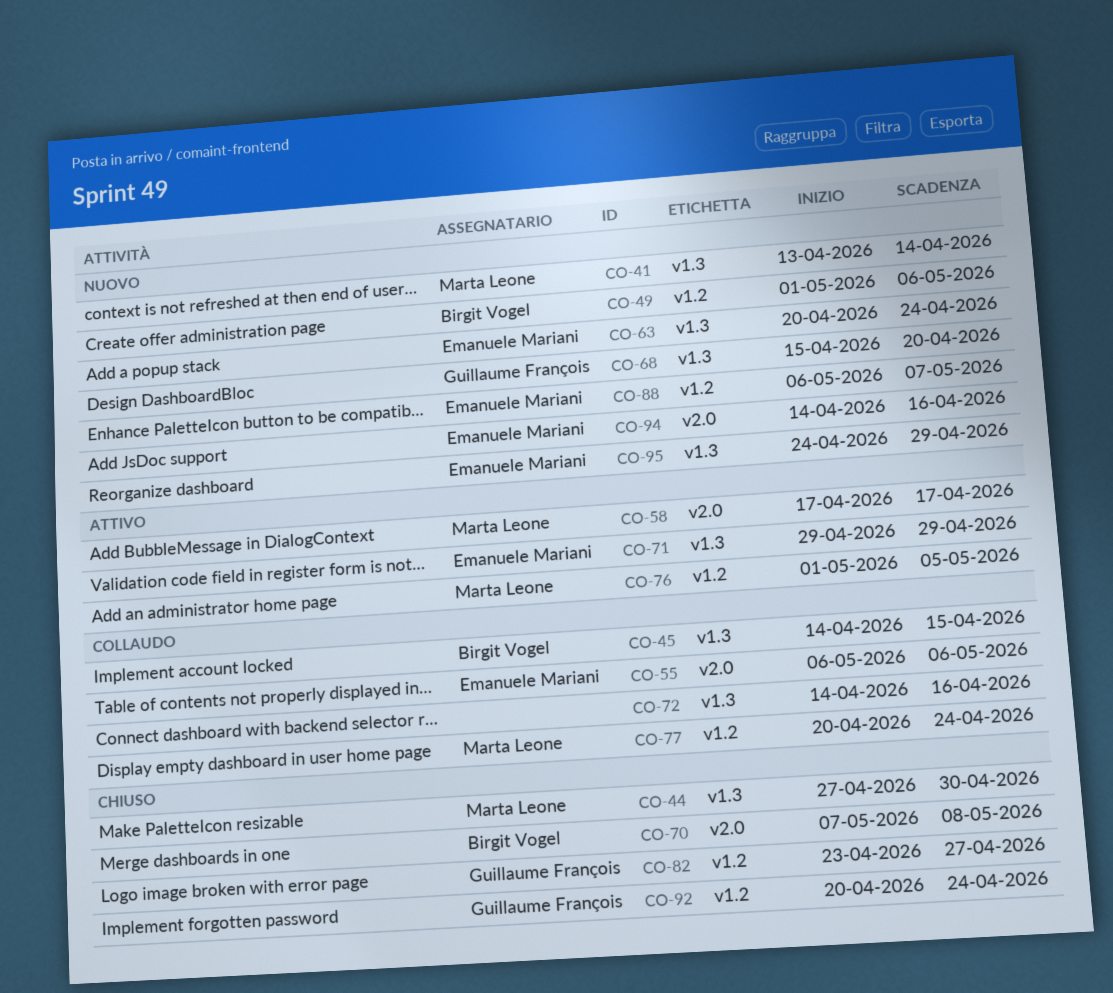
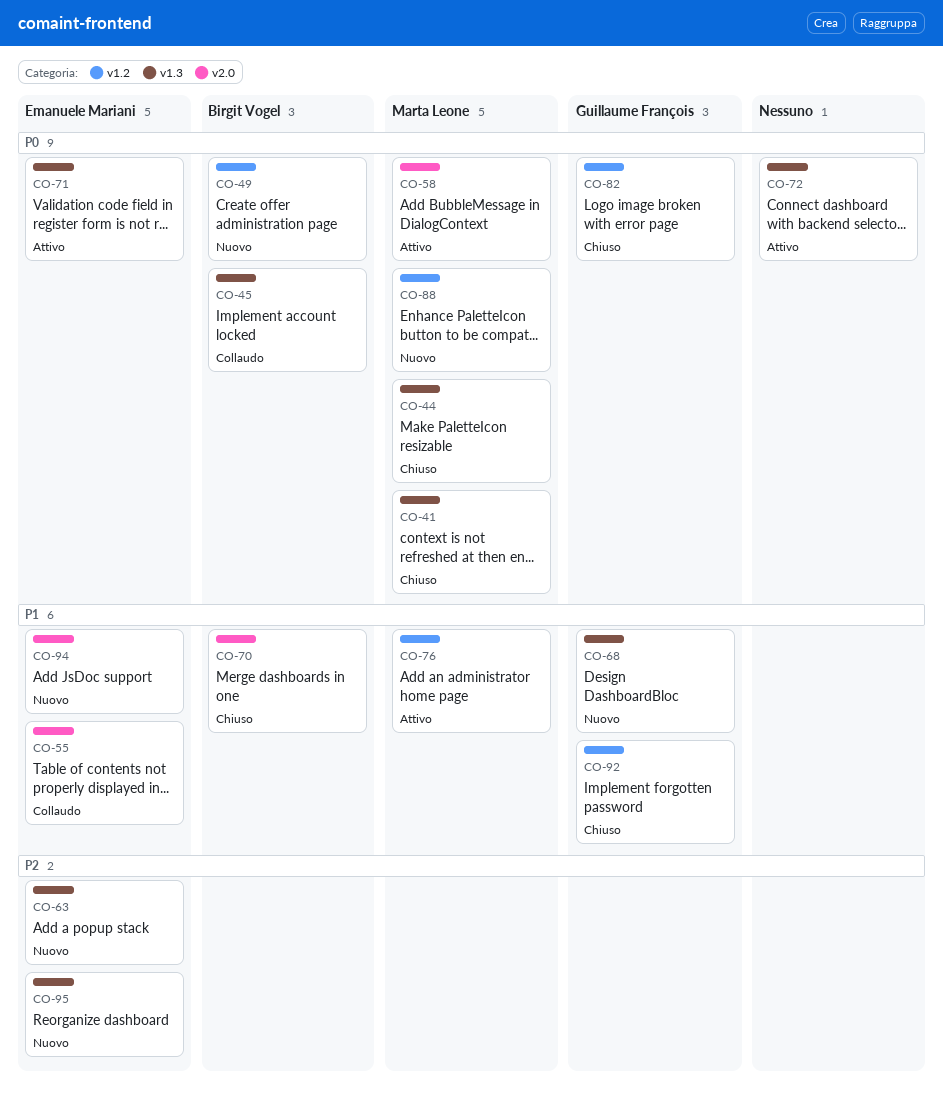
CO-41, status: Nuovo -> Chiuso
CO-72, status: Collaudo -> Attivo
CO-77: present -> none
CO-88, owner: Emanuele Mariani -> Marta Leone

